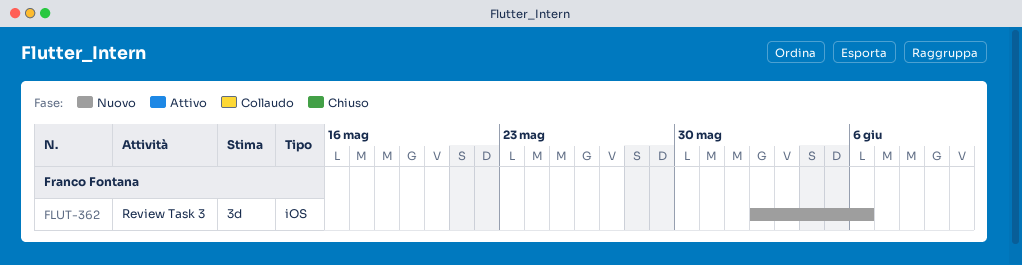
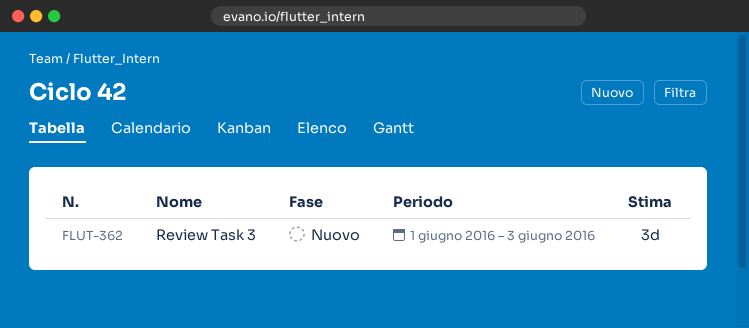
FLUT-362, start: Jun 2 -> Jun 1
FLUT-362, due: Jun 6 -> Jun 3

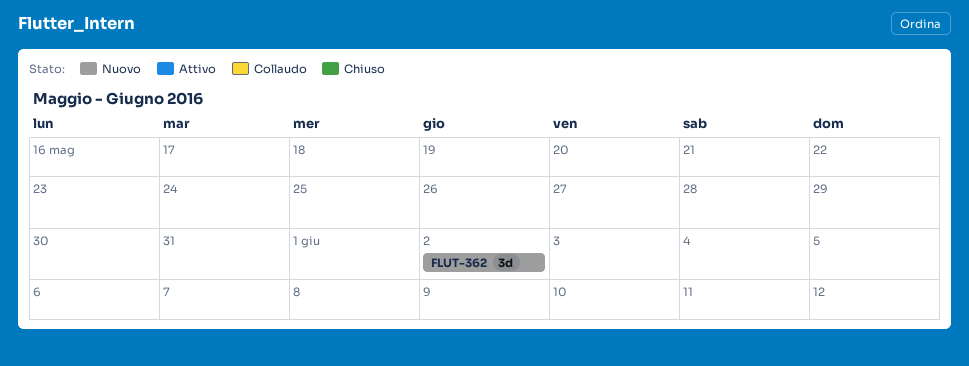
FLUT-362, start: Jun 1 -> Jun 2
FLUT-362, due: Jun 3 -> Jun 2

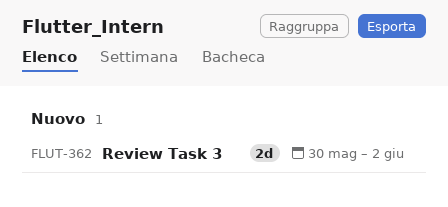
FLUT-362, estimate: 3d -> 2d
FLUT-362, start: Jun 2 -> May 30

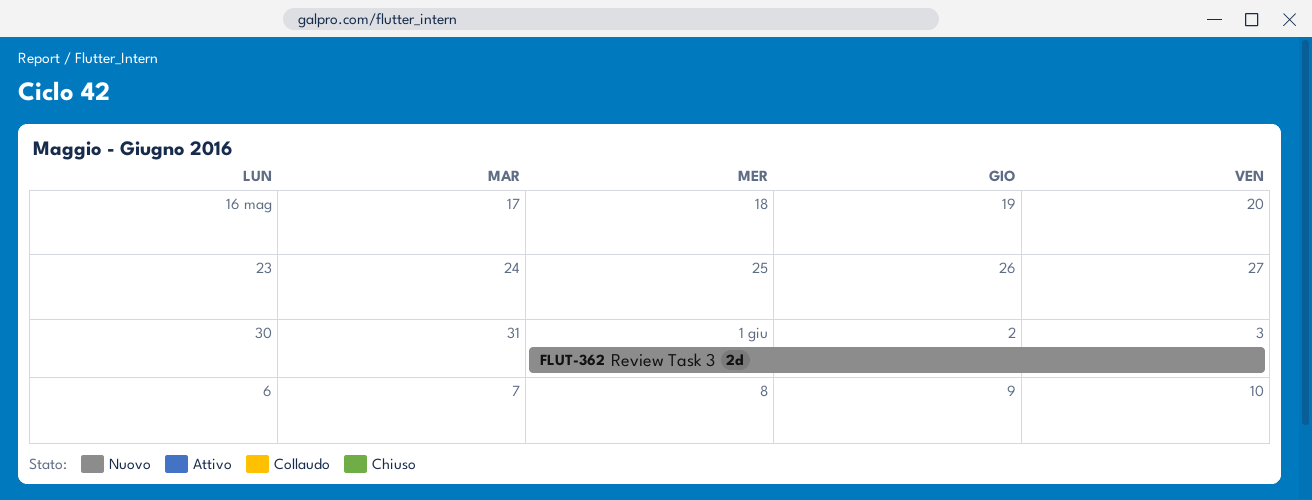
FLUT-362, start: May 30 -> Jun 1
FLUT-362, due: Jun 2 -> Jun 3

